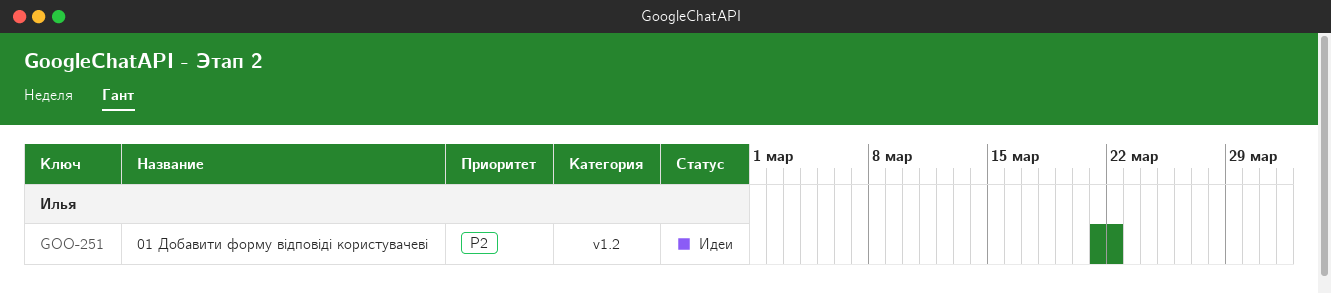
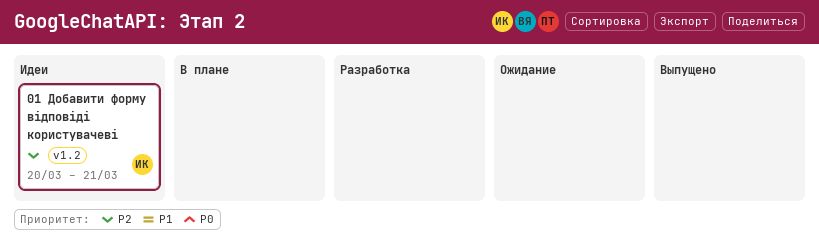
01 Добавити форму відповіді користувачеві, start: Mar 21 -> Mar 20
01 Добавити форму відповіді користувачеві, due: Mar 22 -> Mar 21

